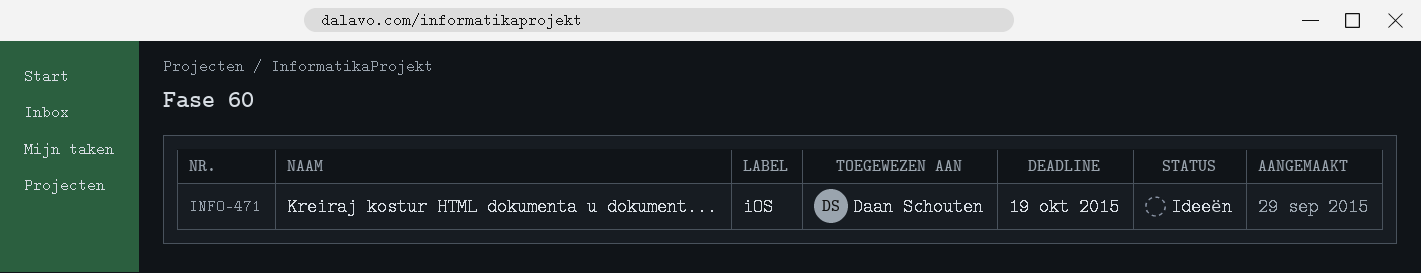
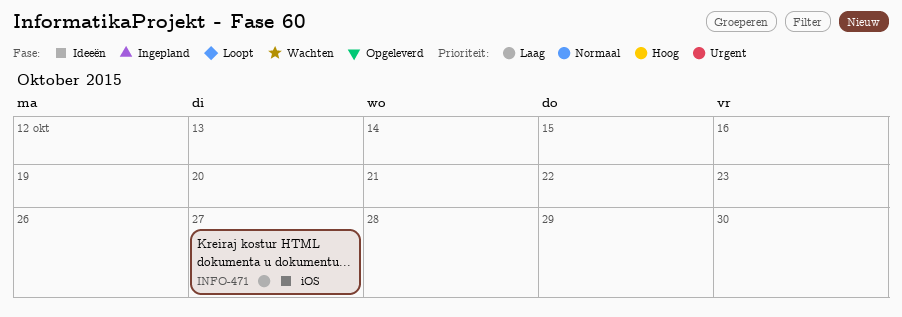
INFO-471, due: Oct 19 -> Oct 27

